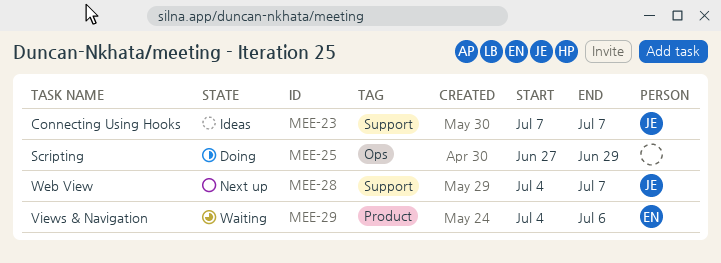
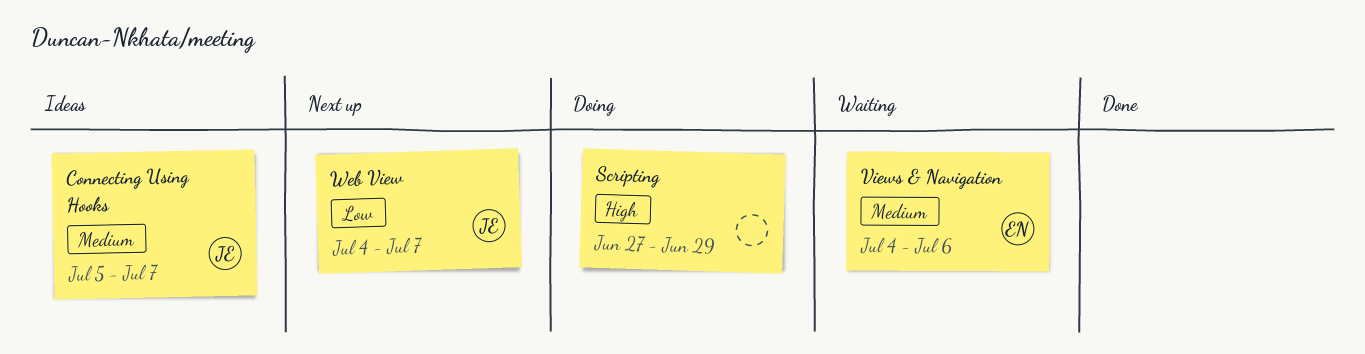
Connecting Using Hooks, start: Jul 7 -> Jul 5

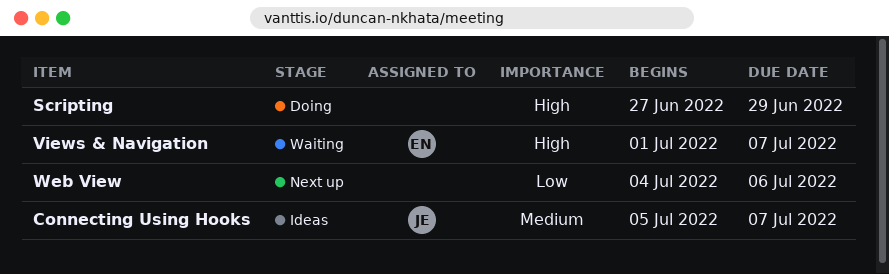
Views & Navigation, priority: Medium -> High
Views & Navigation, start: Jul 4 -> Jul 1
Views & Navigation, due: Jul 6 -> Jul 7
Web View, owner: JE -> none
Web View, due: Jul 7 -> Jul 6

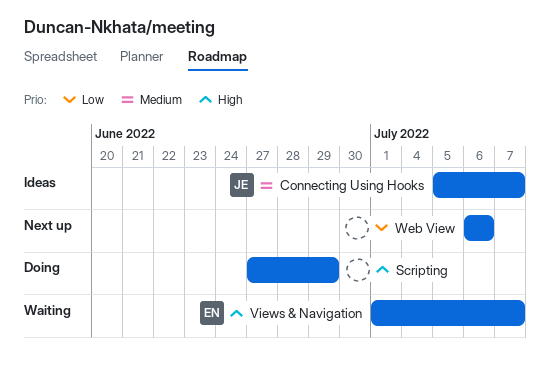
Web View, start: Jul 4 -> Jul 6

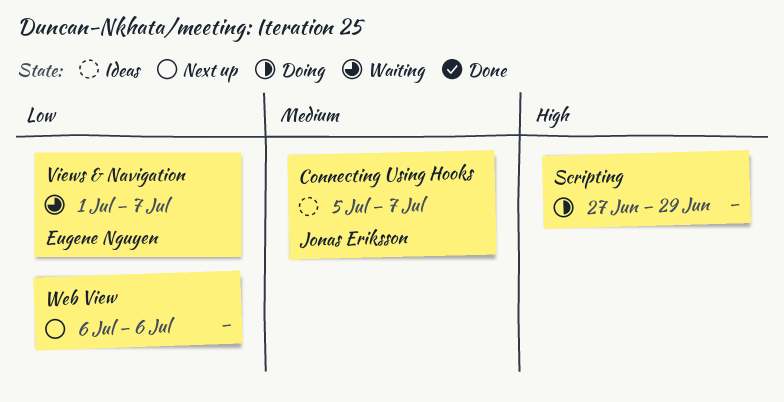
Views & Navigation, priority: High -> Low

